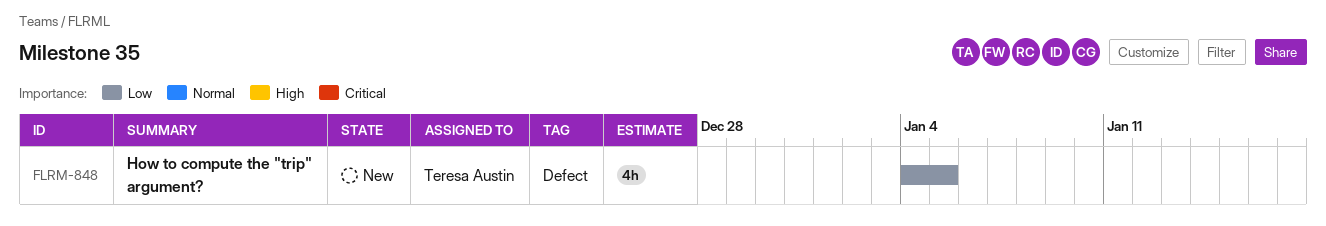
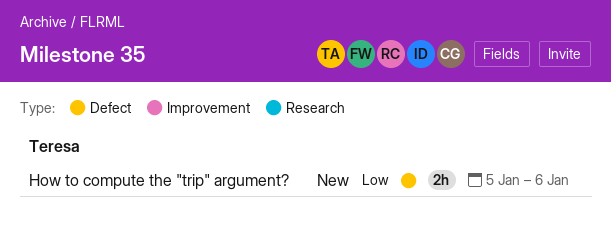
How to compute the "trip" argument?, estimate: 4h -> 2h
How to compute the "trip" argument?, start: Jan 4 -> Jan 5
How to compute the "trip" argument?, due: Jan 5 -> Jan 6

